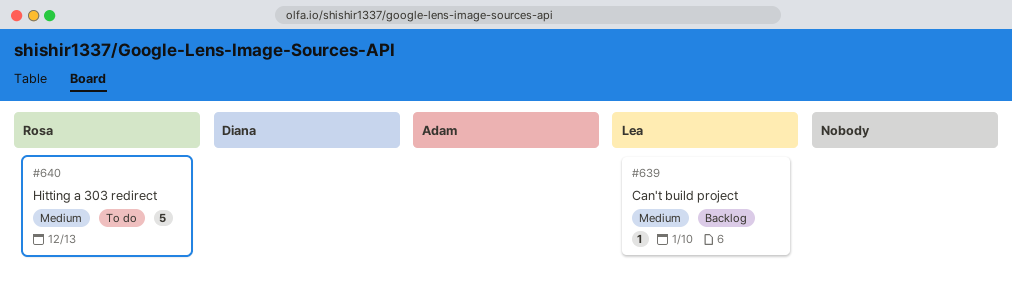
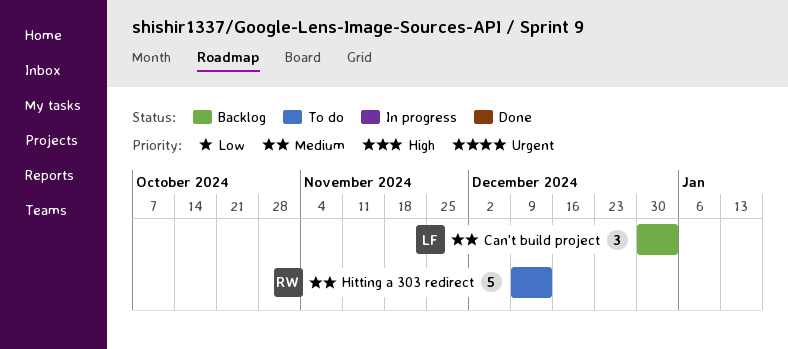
Can't build project, estimate: 1 -> 3
Can't build project, due: Jan 10 -> Jan 3

